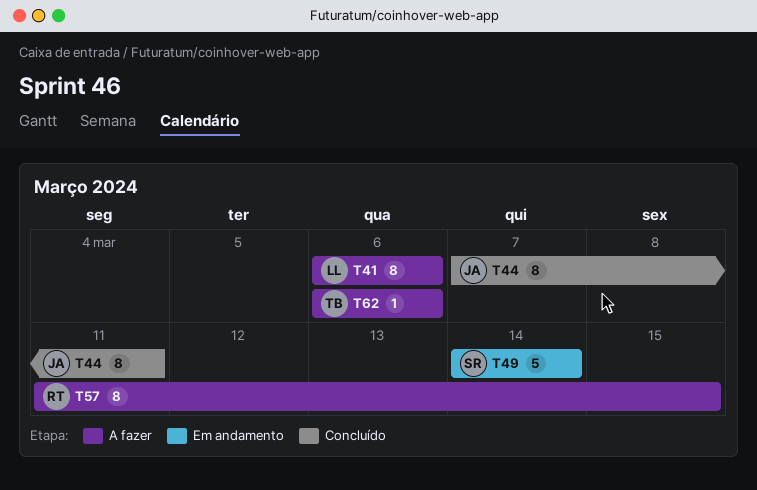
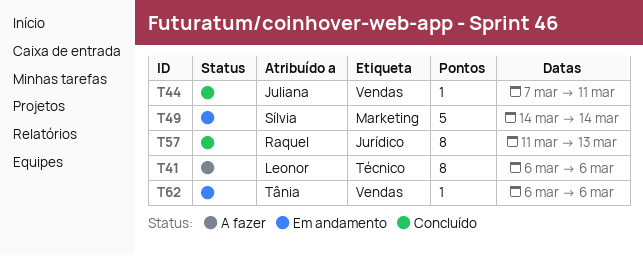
T44, estimate: 8 -> 1
T57, status: A fazer -> Concluído
T57, due: Mar 15 -> Mar 13
T62, status: A fazer -> Em andamento

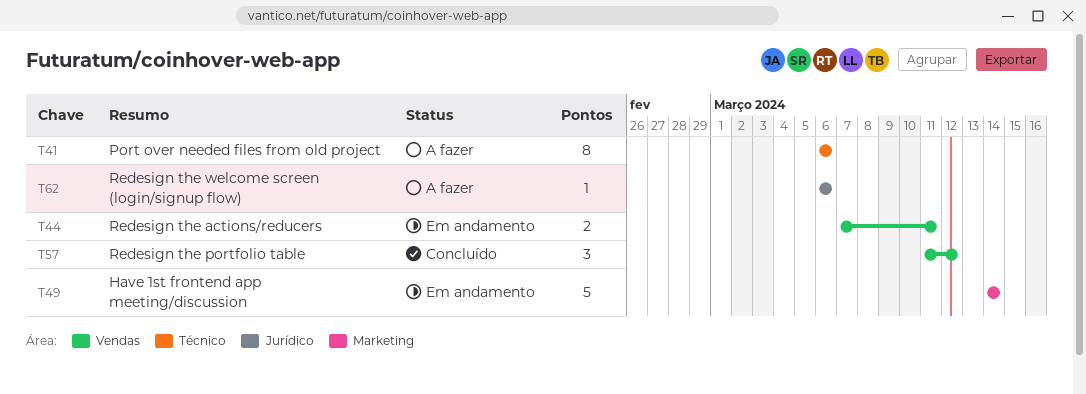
T44, status: Concluído -> Em andamento
T44, estimate: 1 -> 2
T57, label: Jurídico -> Vendas
T57, estimate: 8 -> 3
T57, due: Mar 13 -> Mar 12
T62, status: Em andamento -> A fazer
T62, label: Vendas -> Jurídico

